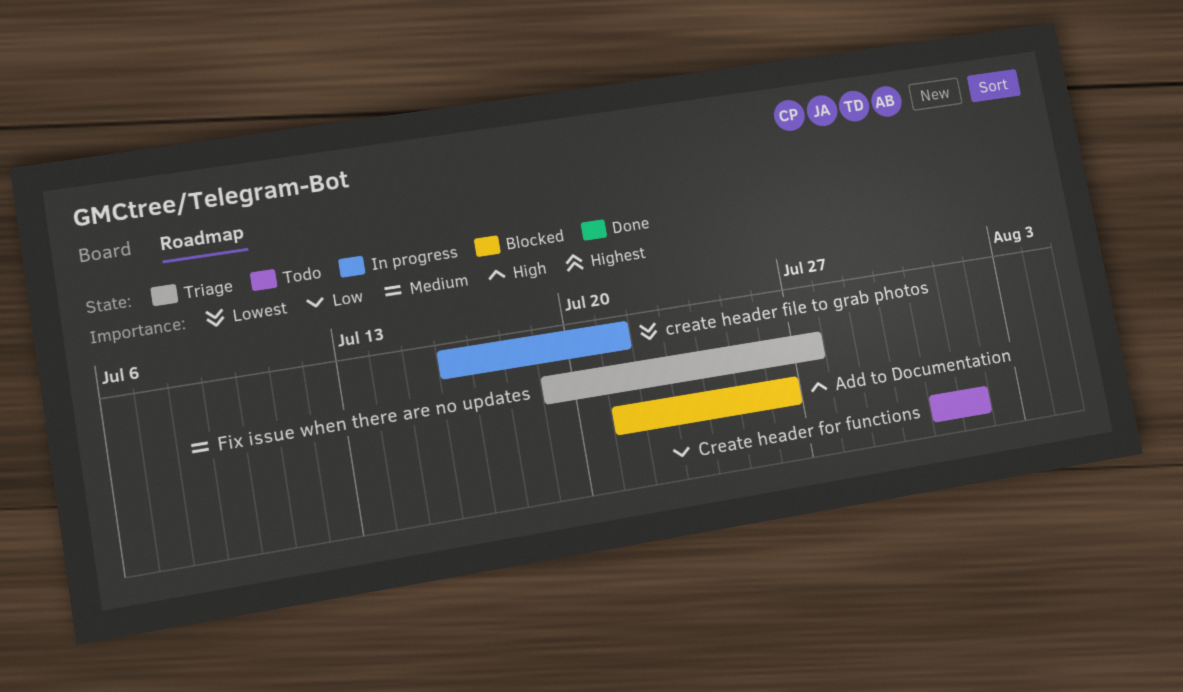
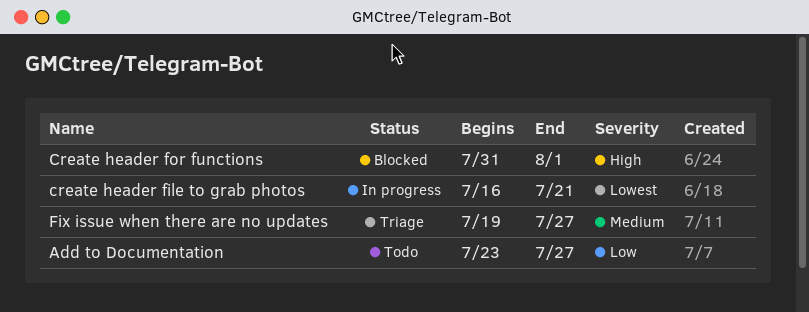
Add to Documentation, status: Blocked -> Todo
Add to Documentation, priority: High -> Low
Add to Documentation, start: Jul 21 -> Jul 23
Add to Documentation, due: Jul 26 -> Jul 27
Create header for functions, status: Todo -> Blocked
Create header for functions, priority: Low -> High

